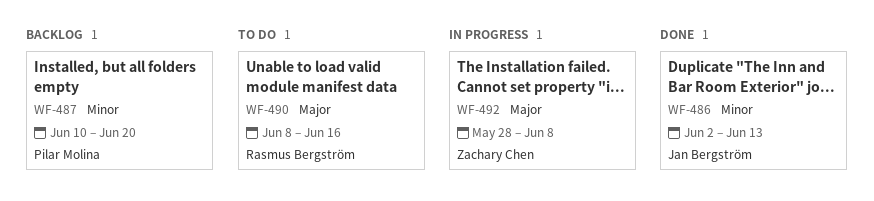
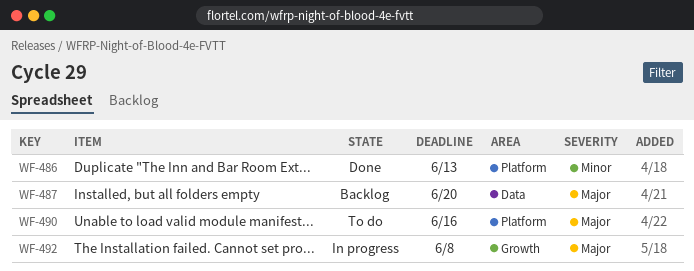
WF-487, priority: Minor -> Major

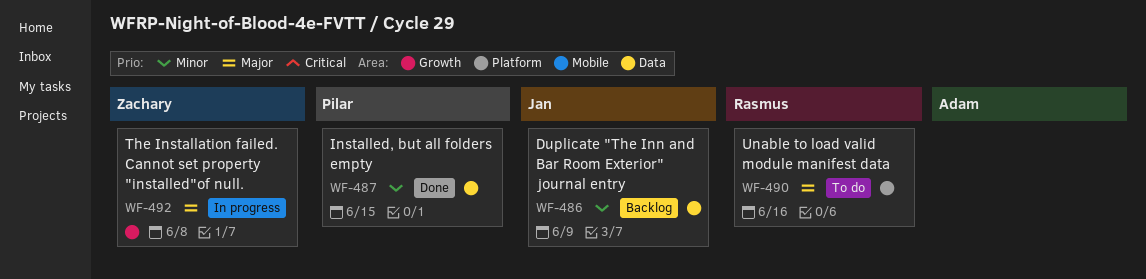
WF-486, status: Done -> Backlog
WF-486, label: Platform -> Data
WF-486, due: Jun 13 -> Jun 9
WF-487, status: Backlog -> Done
WF-487, priority: Major -> Minor
WF-487, due: Jun 20 -> Jun 15

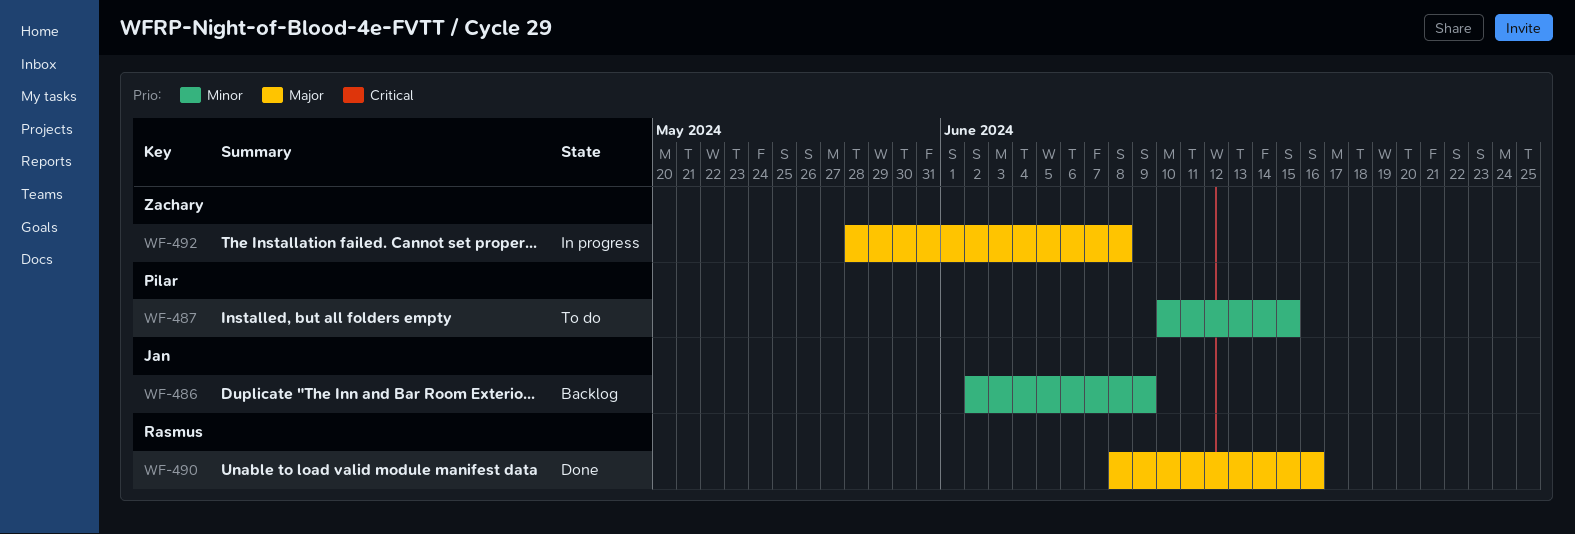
WF-487, status: Done -> To do
WF-490, status: To do -> Done

